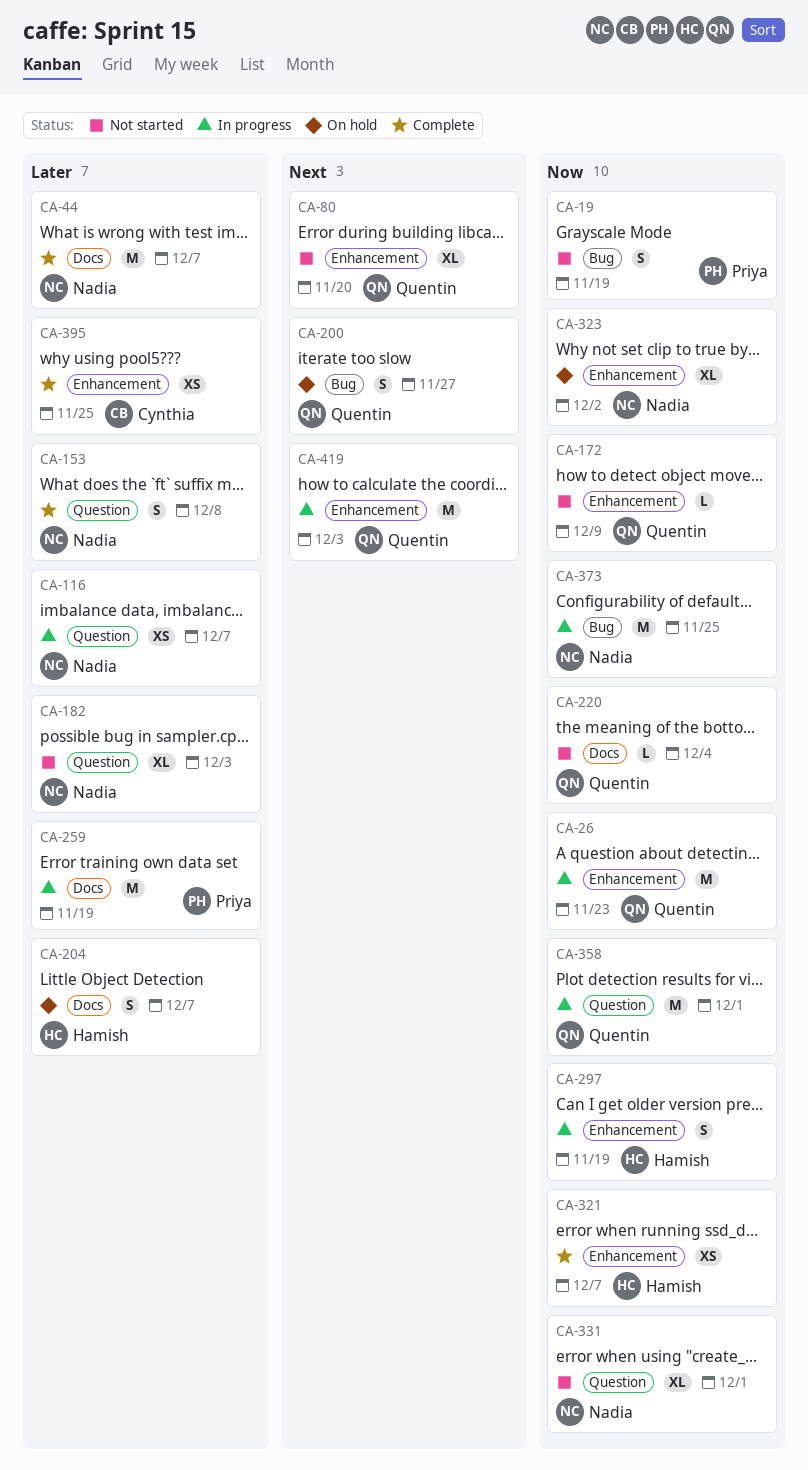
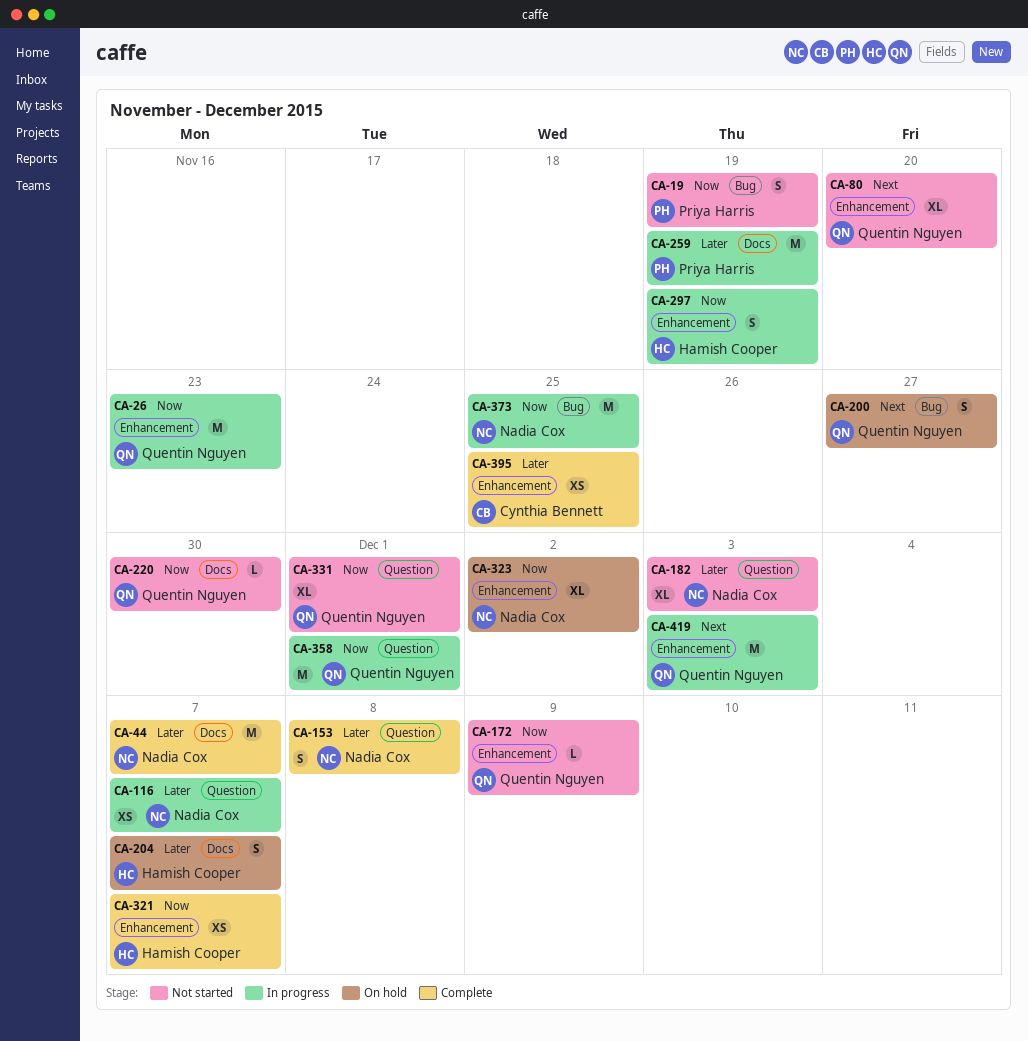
CA-220, due: Dec 4 -> Nov 30
CA-331, owner: Nadia Cox -> Quentin Nguyen

